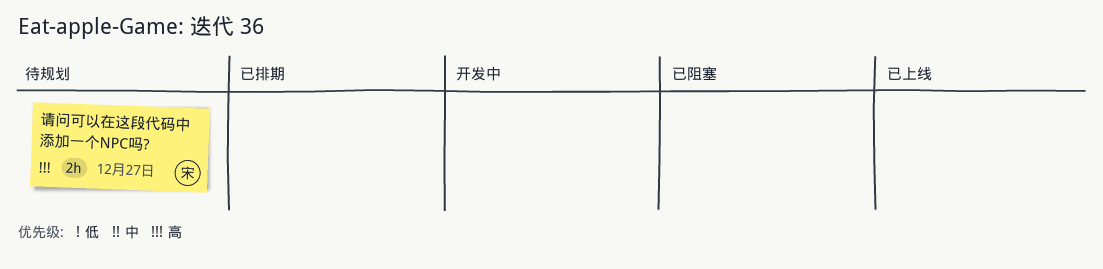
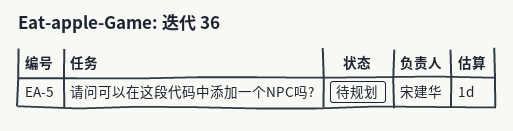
请问可以在这段代码中添加一个NPC吗?, estimate: 2h -> 1d

